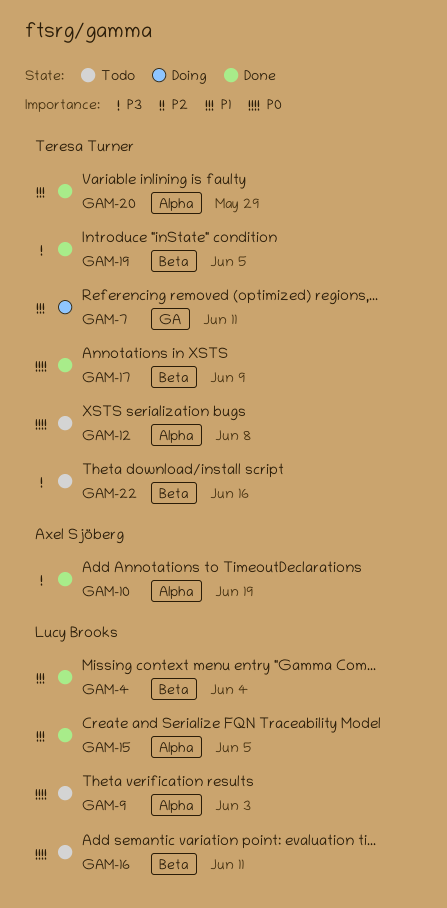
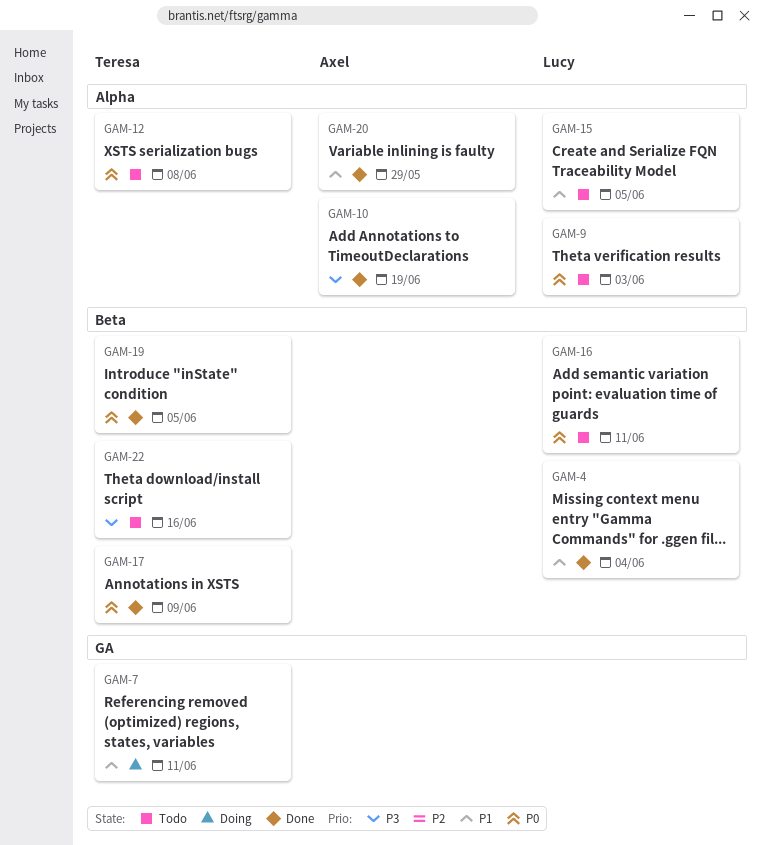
GAM-15, status: Done -> Todo
GAM-19, priority: P3 -> P0
GAM-20, owner: Teresa Turner -> Axel Sjöberg

